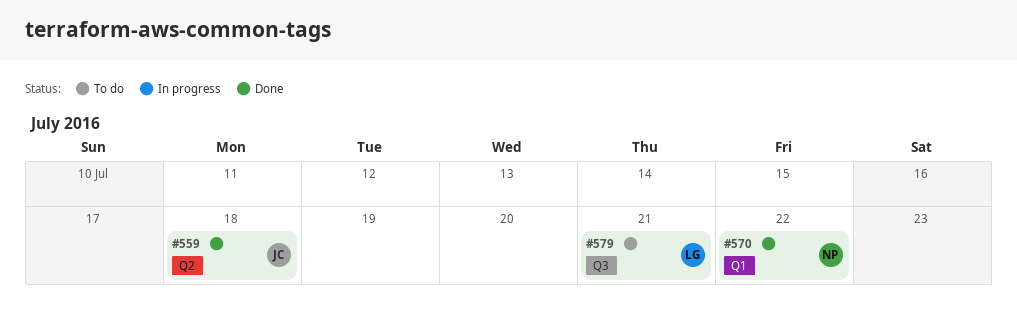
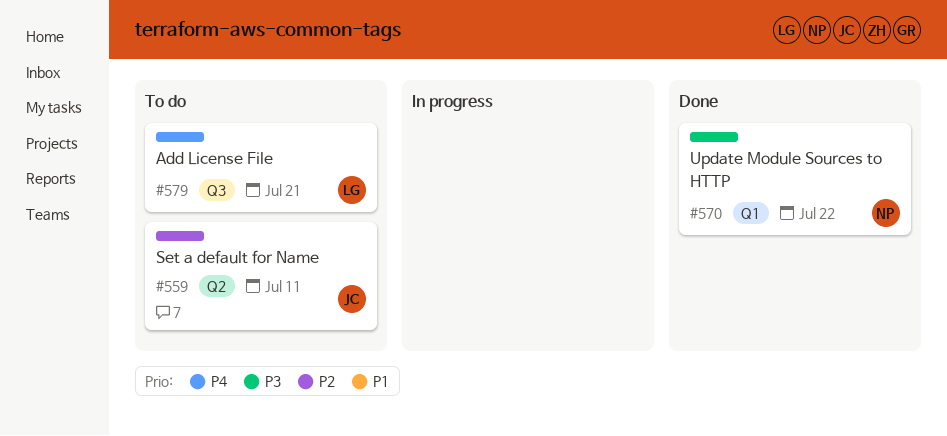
#559, status: Done -> To do
#559, due: Jul 18 -> Jul 11

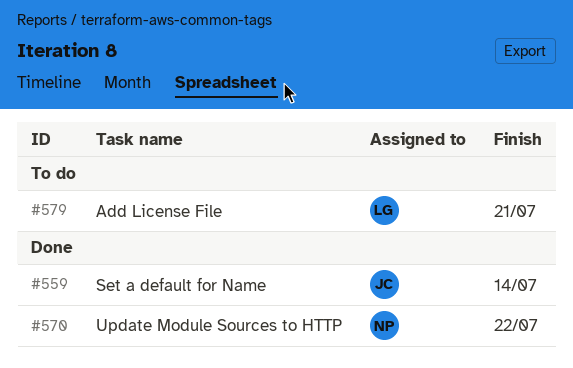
#559, status: To do -> Done
#559, due: Jul 11 -> Jul 14

